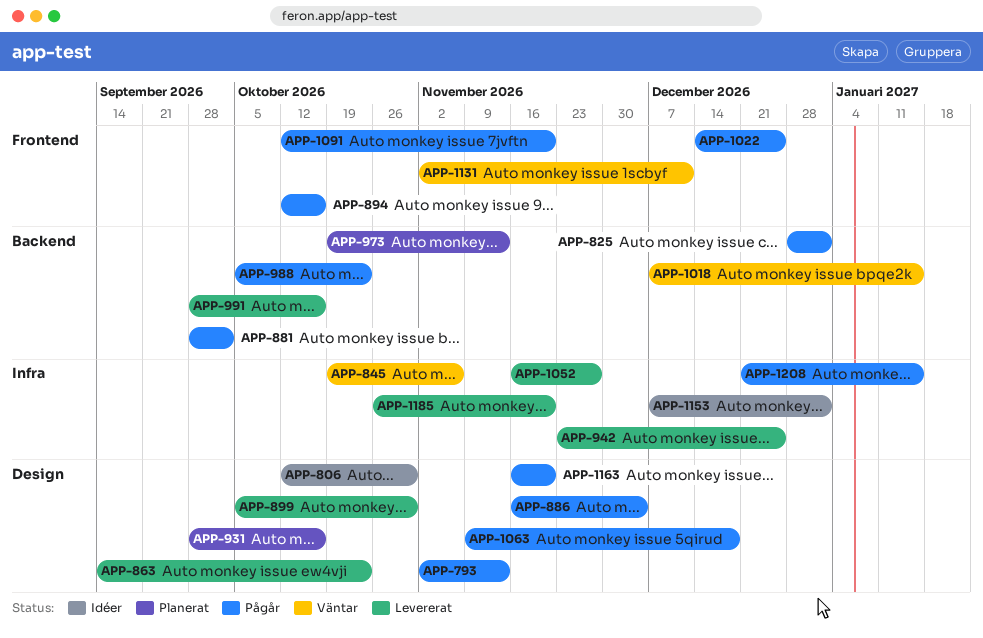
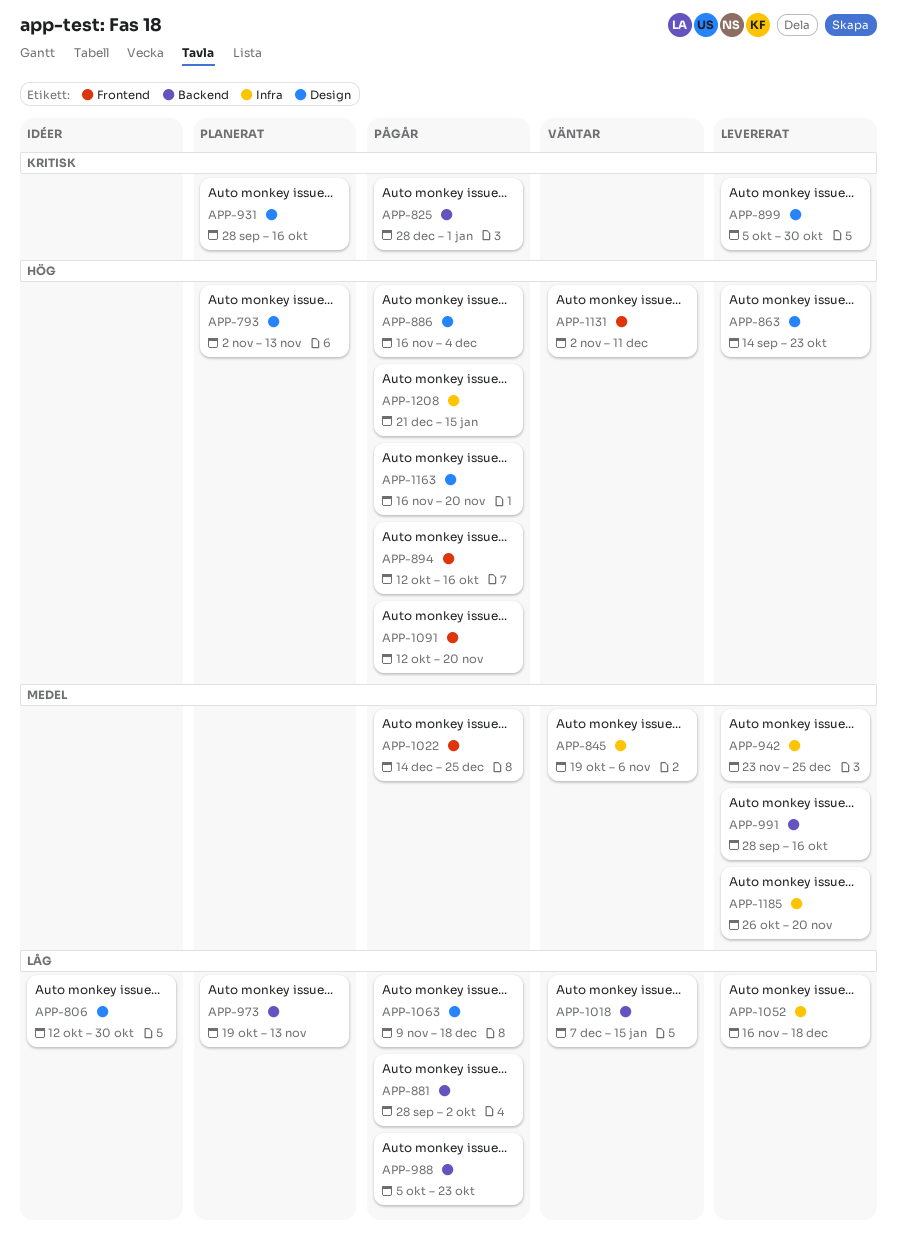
APP-793, status: Pågår -> Planerat
APP-1052, due: Nov 27 -> Dec 18
APP-1153: present -> none

